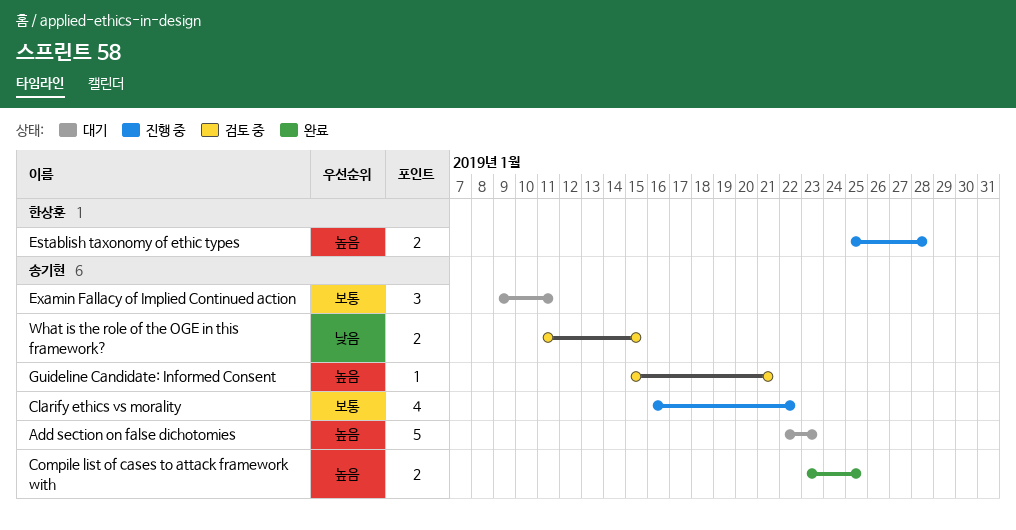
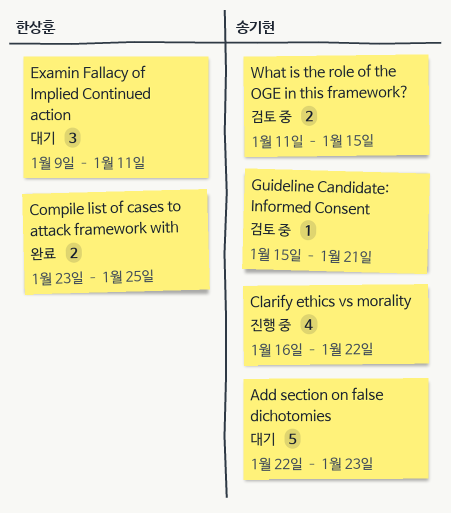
Compile list of cases to attack framework with, owner: 송기현 -> 한상훈
Establish taxonomy of ethic types: present -> none
Examin Fallacy of Implied Continued action, owner: 송기현 -> 한상훈

